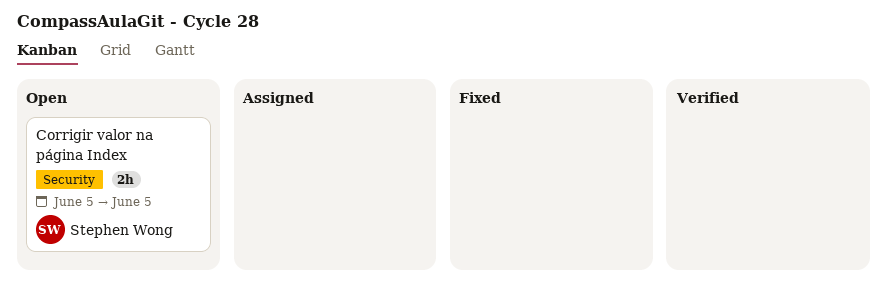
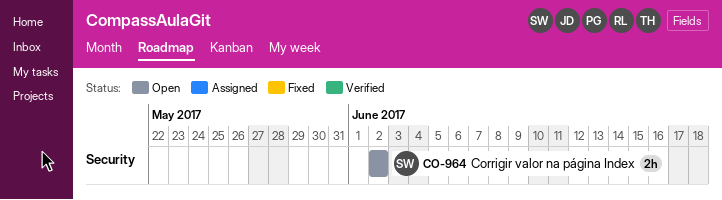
Corrigir valor na página Index, start: Jun 5 -> Jun 2
Corrigir valor na página Index, due: Jun 5 -> Jun 2

